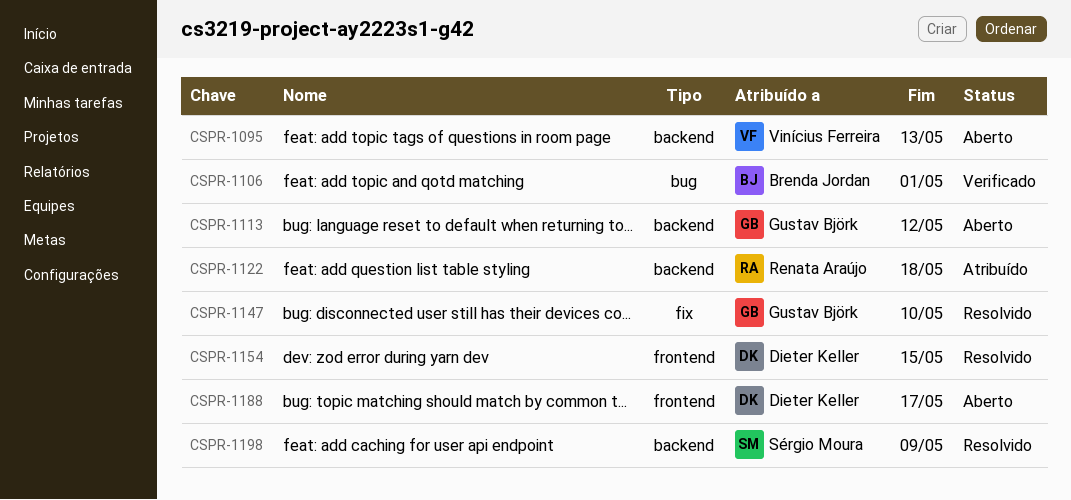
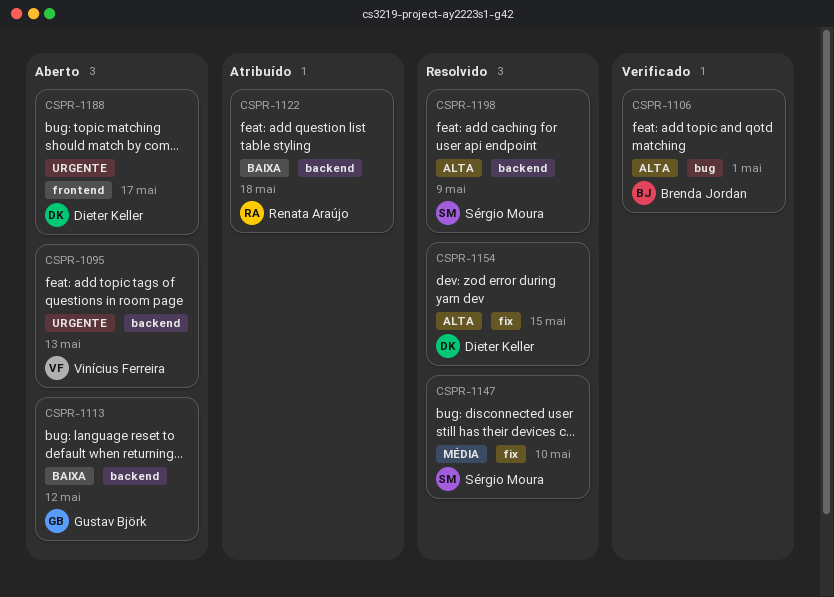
CSPR-1147, owner: Gustav Björk -> Sérgio Moura
CSPR-1154, label: frontend -> fix

